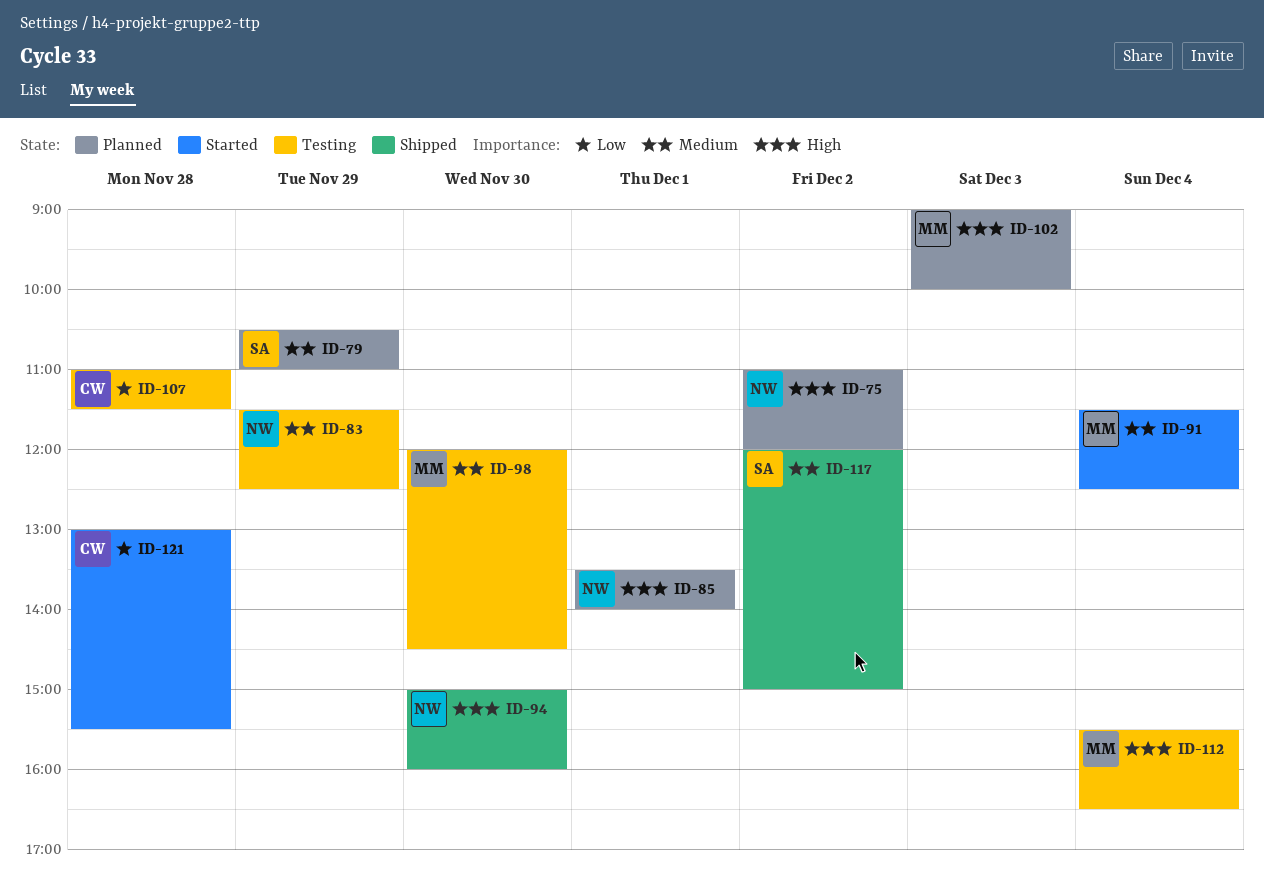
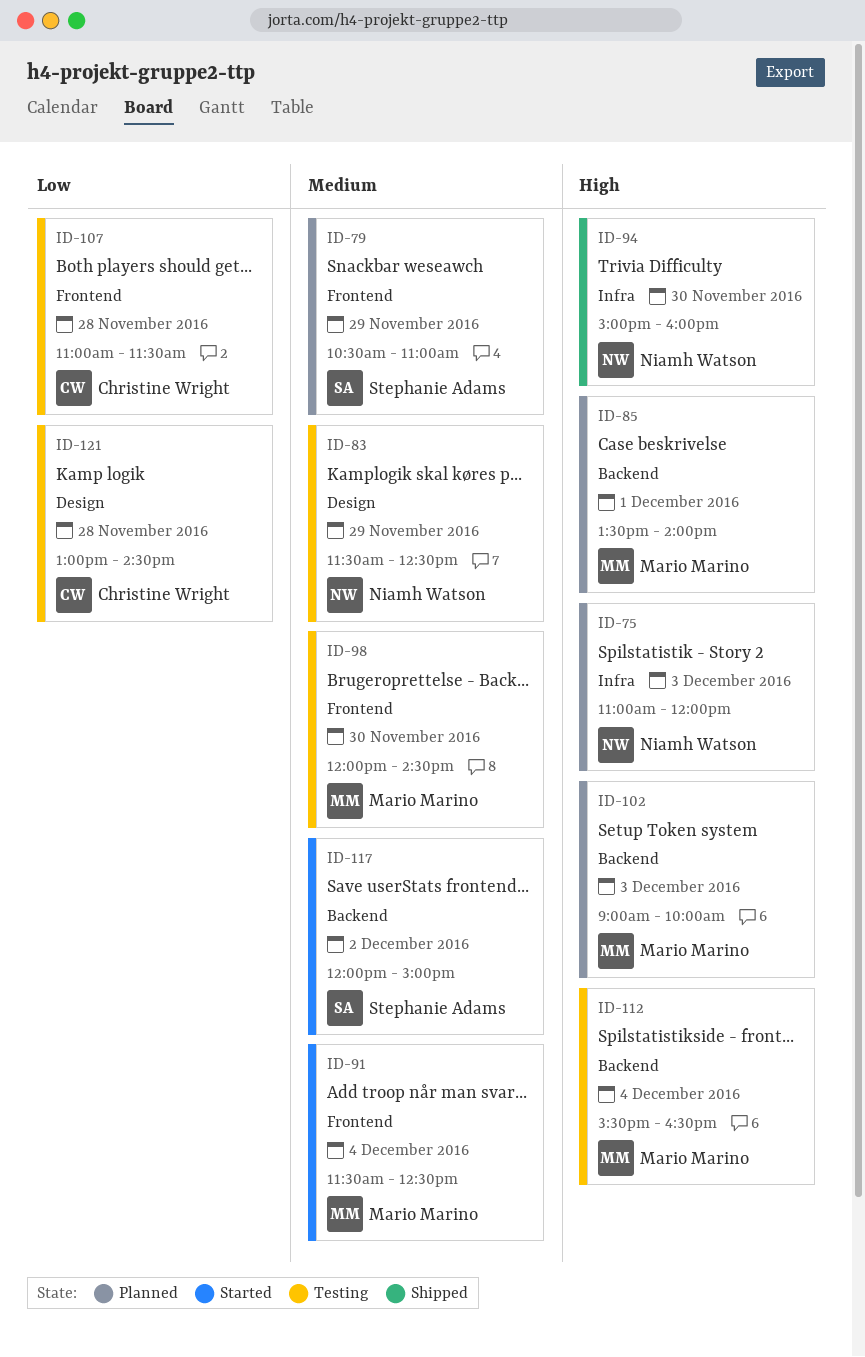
ID-75, day: Dec 2 -> Dec 3
ID-85, owner: Niamh Watson -> Mario Marino
ID-117, status: Shipped -> Started
ID-121, status: Started -> Testing
ID-121, ends: 15:30 -> 14:30

